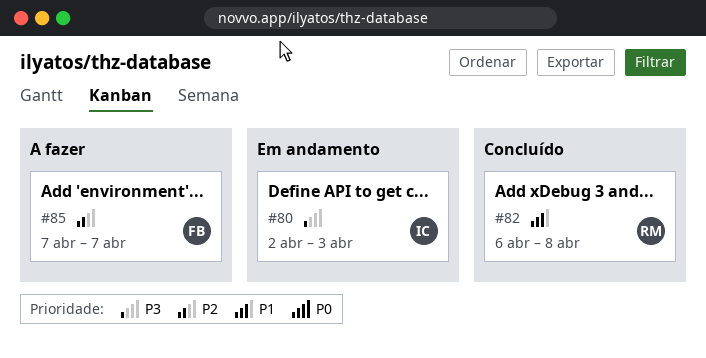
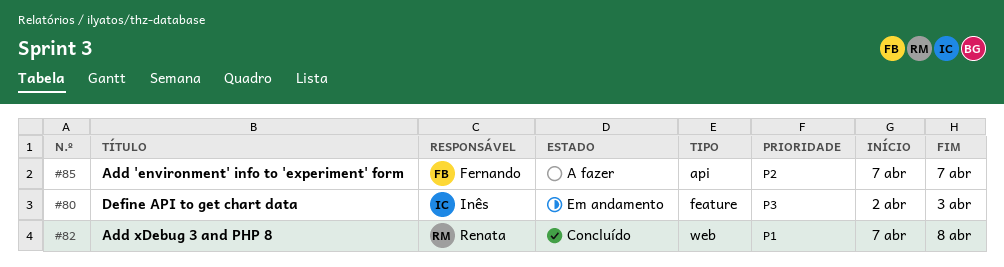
#82, start: Apr 6 -> Apr 7

